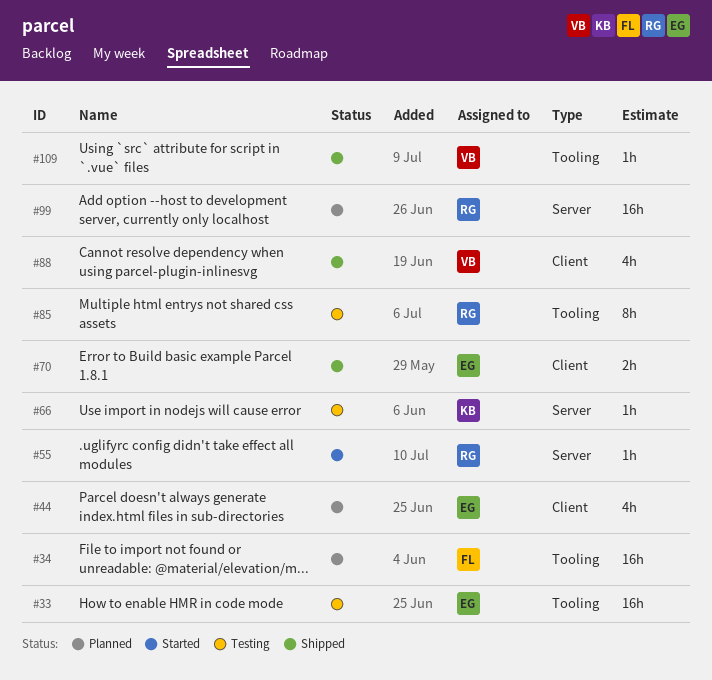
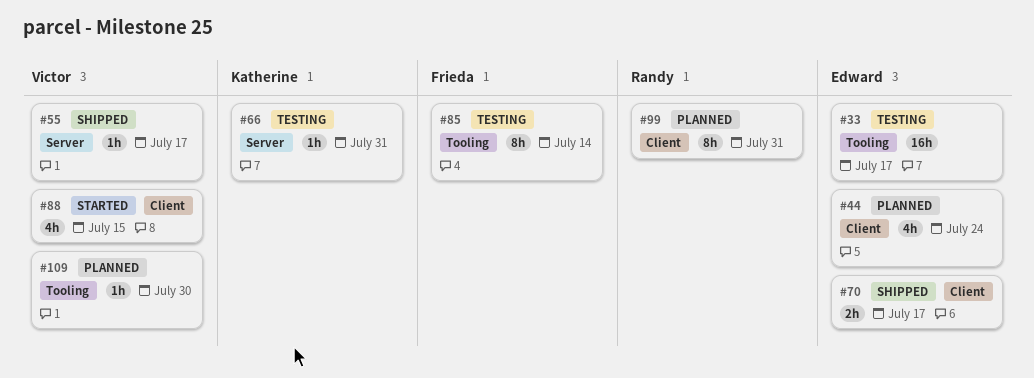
#34: present -> none
#55, status: Started -> Shipped
#55, owner: Randy -> Victor
#85, owner: Randy -> Frieda
#88, status: Shipped -> Started
#99, label: Server -> Client
#99, estimate: 16h -> 8h
#109, status: Shipped -> Planned

